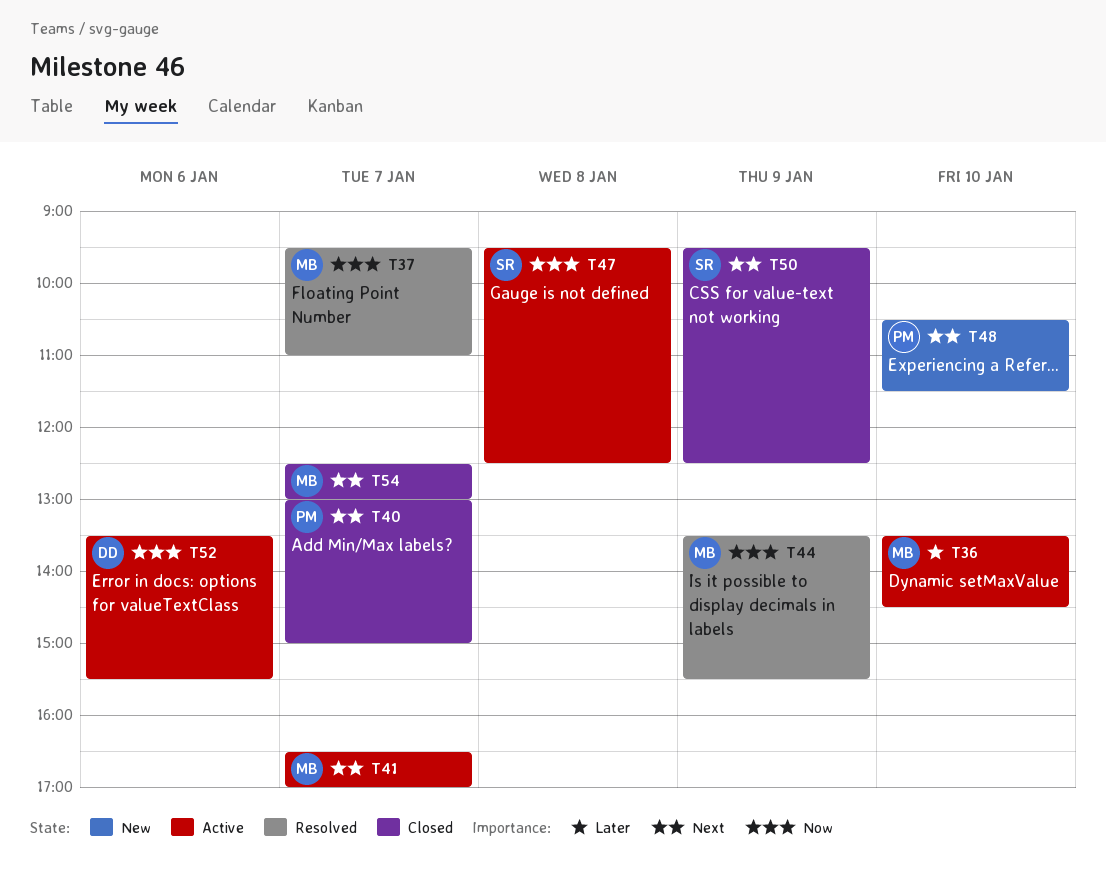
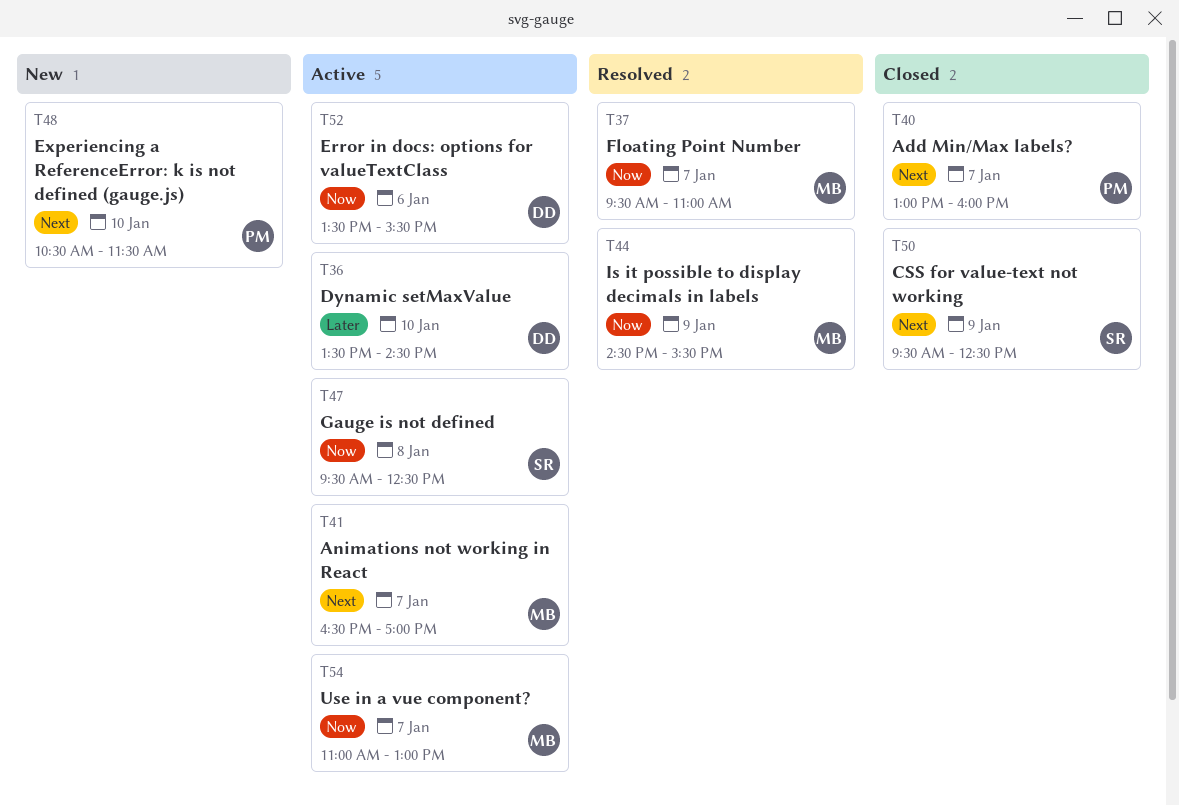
T36, owner: MB -> DD
T40, ends: 15:00 -> 16:00
T44, begins: 13:30 -> 14:30
T54, status: Closed -> Active
T54, priority: Next -> Now
T54, begins: 12:30 -> 11:00

